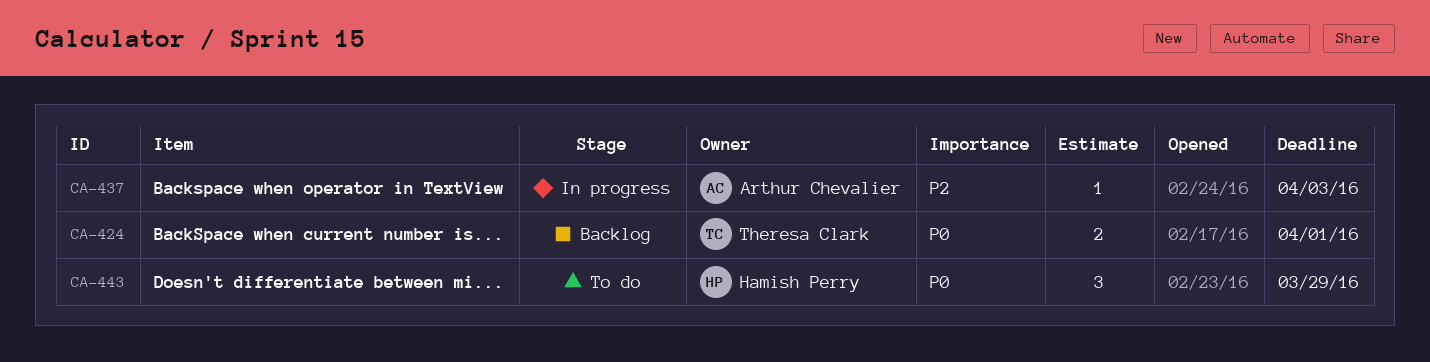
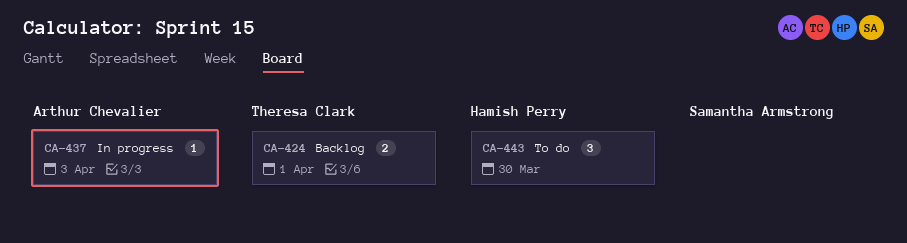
CA-443, due: Mar 29 -> Mar 30

